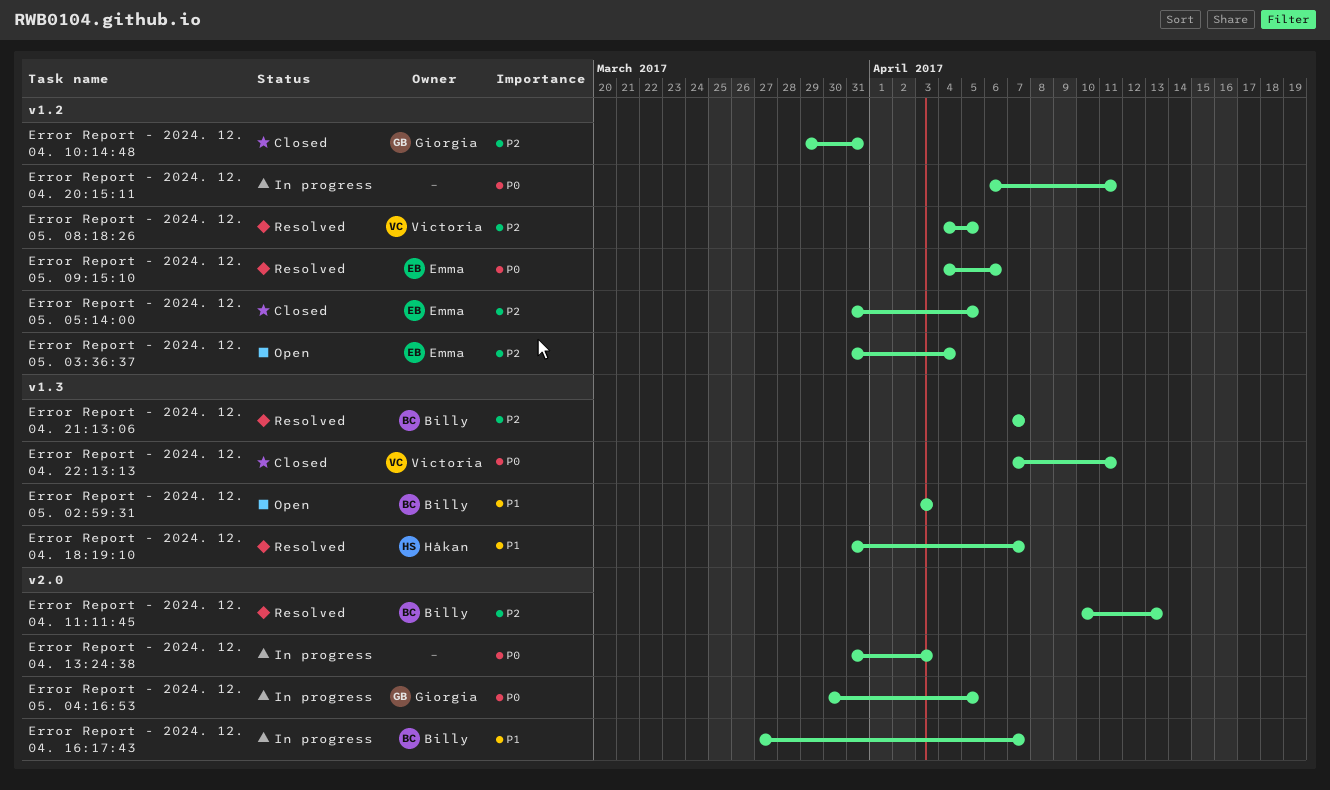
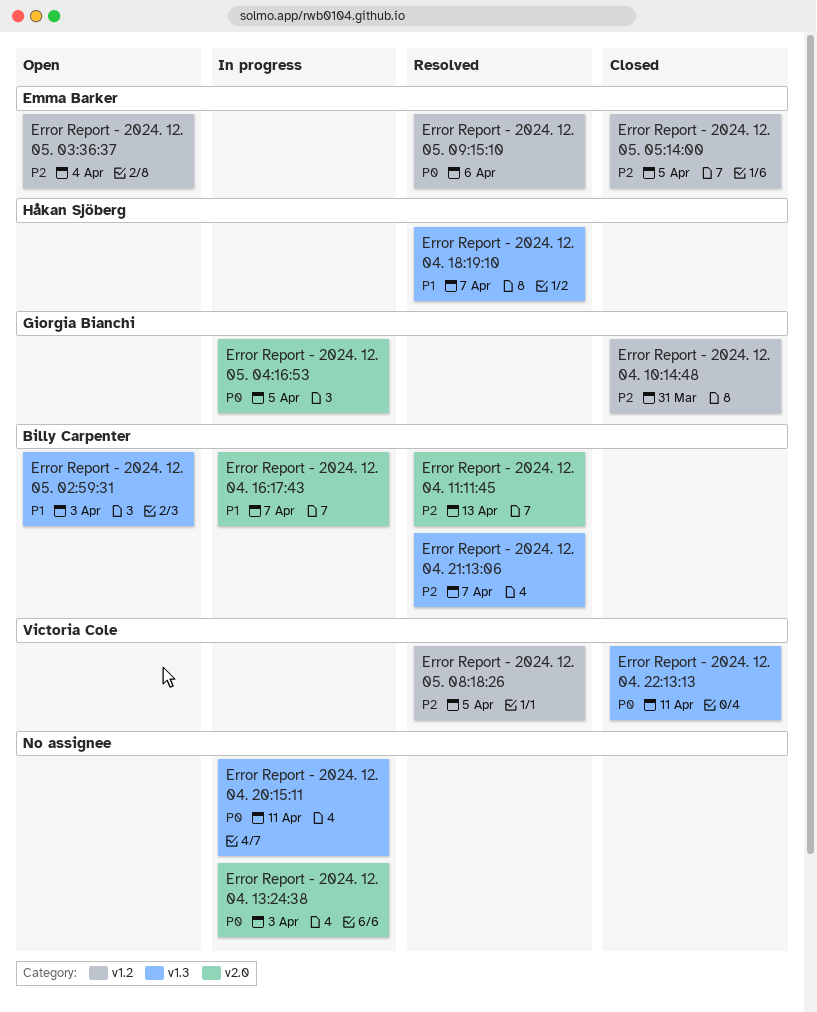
Error Report - 2024. 12. 04. 20:15:11, label: v1.2 -> v1.3

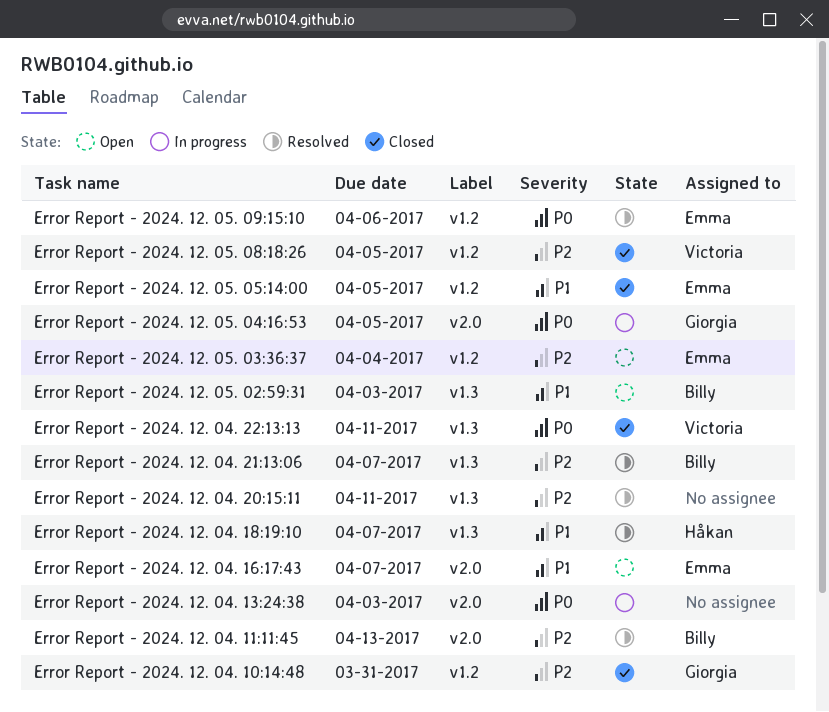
Error Report - 2024. 12. 04. 16:17:43, status: In progress -> Open
Error Report - 2024. 12. 04. 16:17:43, owner: Billy Carpenter -> Emma Barker
Error Report - 2024. 12. 04. 20:15:11, status: In progress -> Resolved
Error Report - 2024. 12. 04. 20:15:11, priority: P0 -> P2
Error Report - 2024. 12. 05. 05:14:00, priority: P2 -> P1
Error Report - 2024. 12. 05. 08:18:26, status: Resolved -> Closed

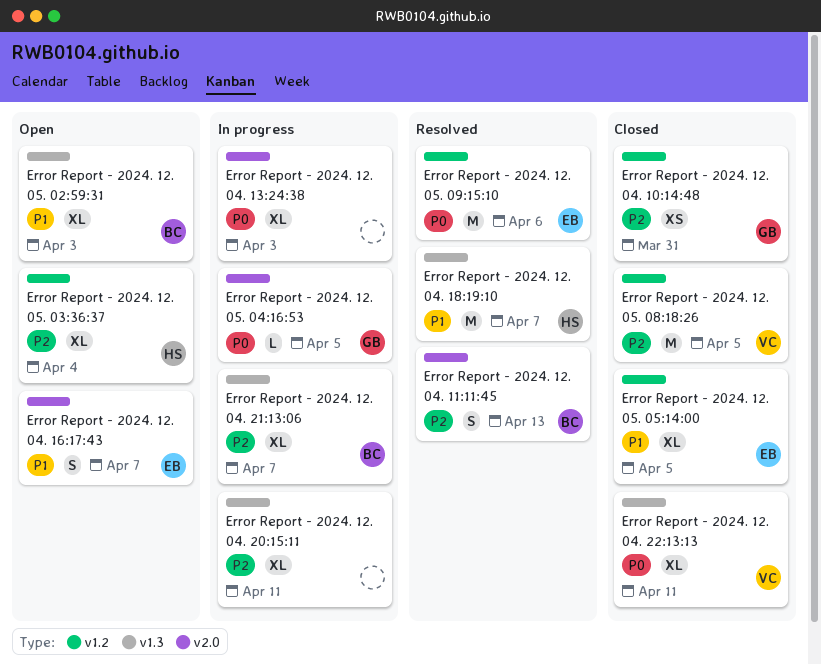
Error Report - 2024. 12. 04. 20:15:11, status: Resolved -> In progress
Error Report - 2024. 12. 04. 21:13:06, status: Resolved -> In progress
Error Report - 2024. 12. 05. 03:36:37, owner: Emma -> Håkan

